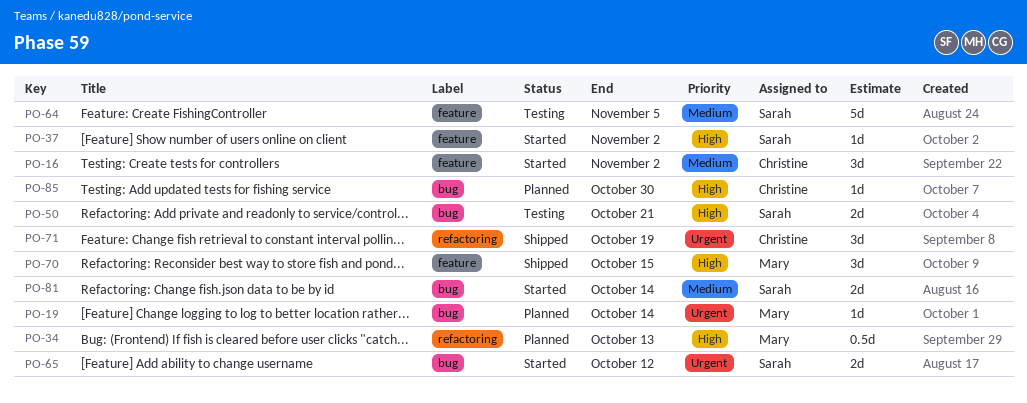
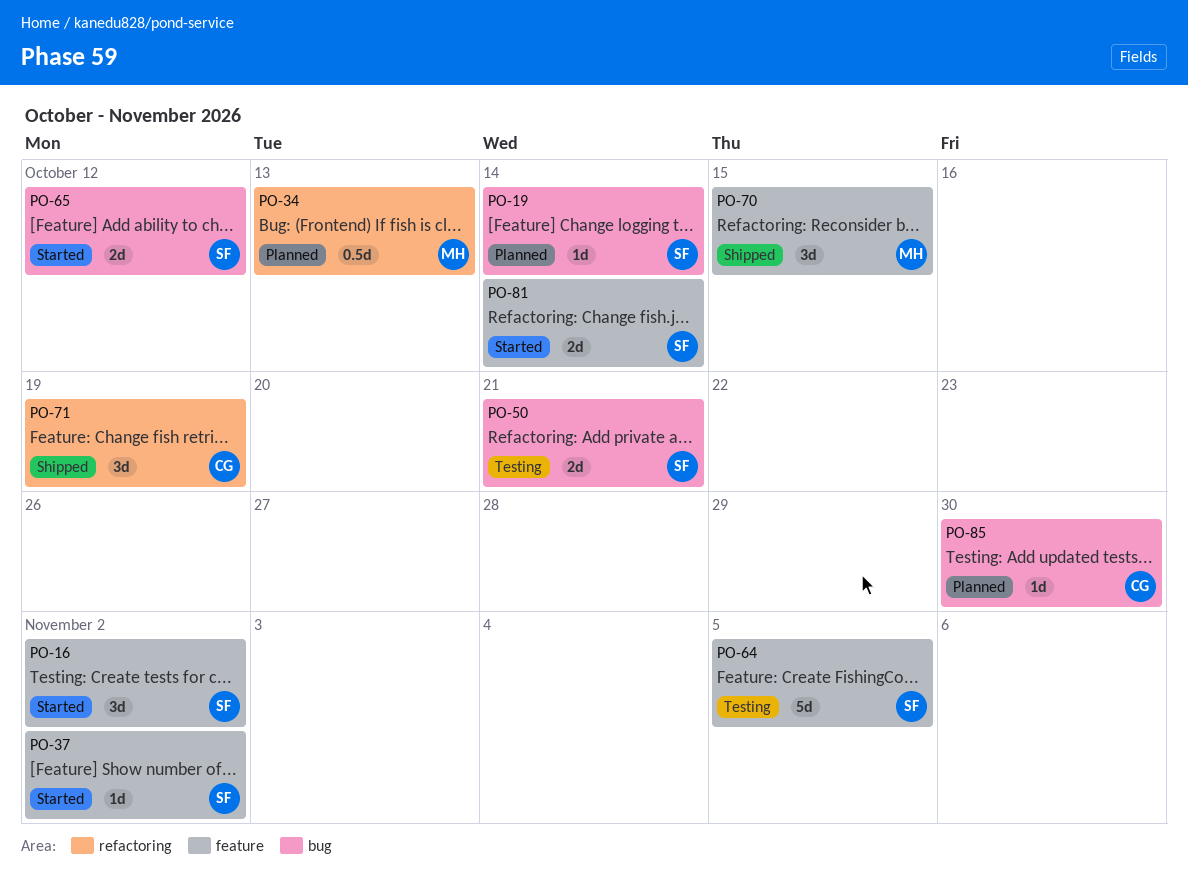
PO-16, owner: Christine -> Sarah
PO-19, owner: Mary -> Sarah
PO-81, label: bug -> feature

